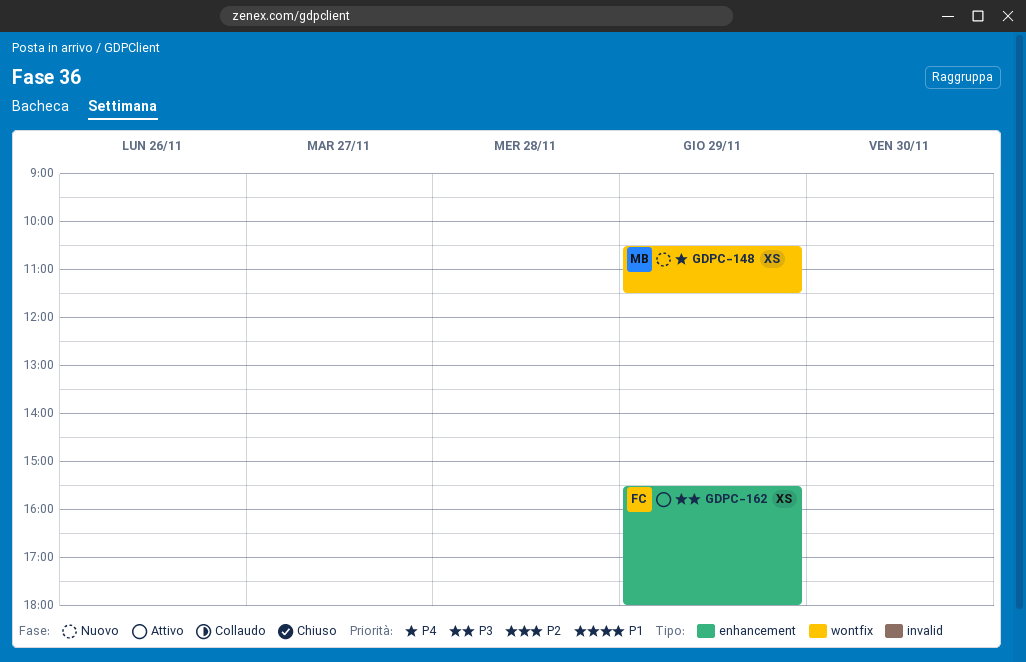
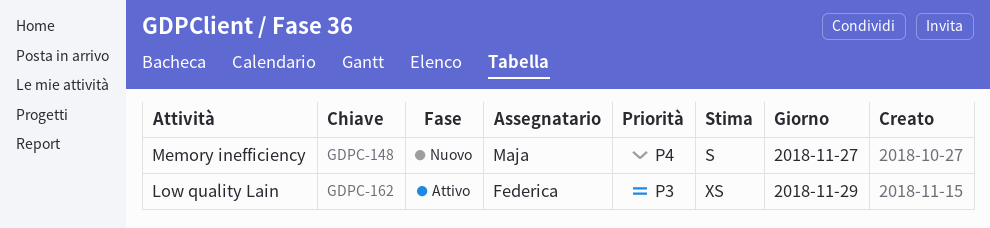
GDPC-148, estimate: XS -> S
GDPC-148, day: Nov 29 -> Nov 27

